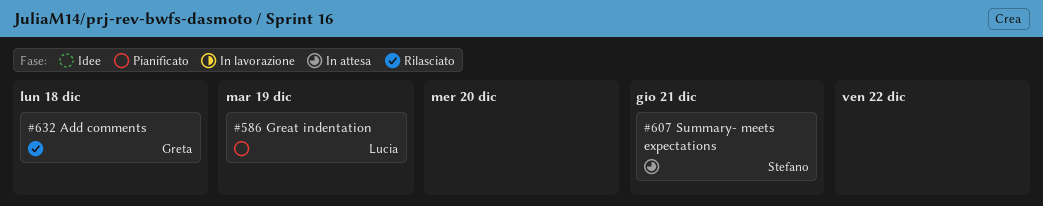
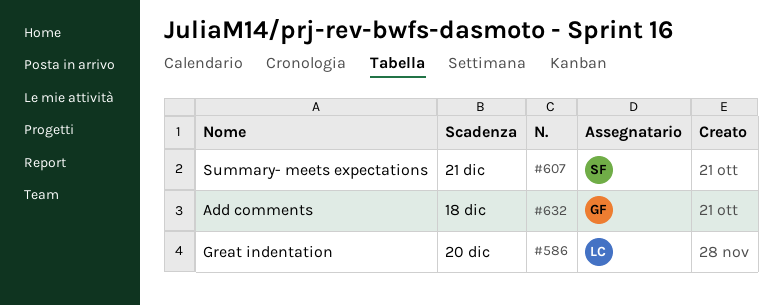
#586, due: Dec 19 -> Dec 20

